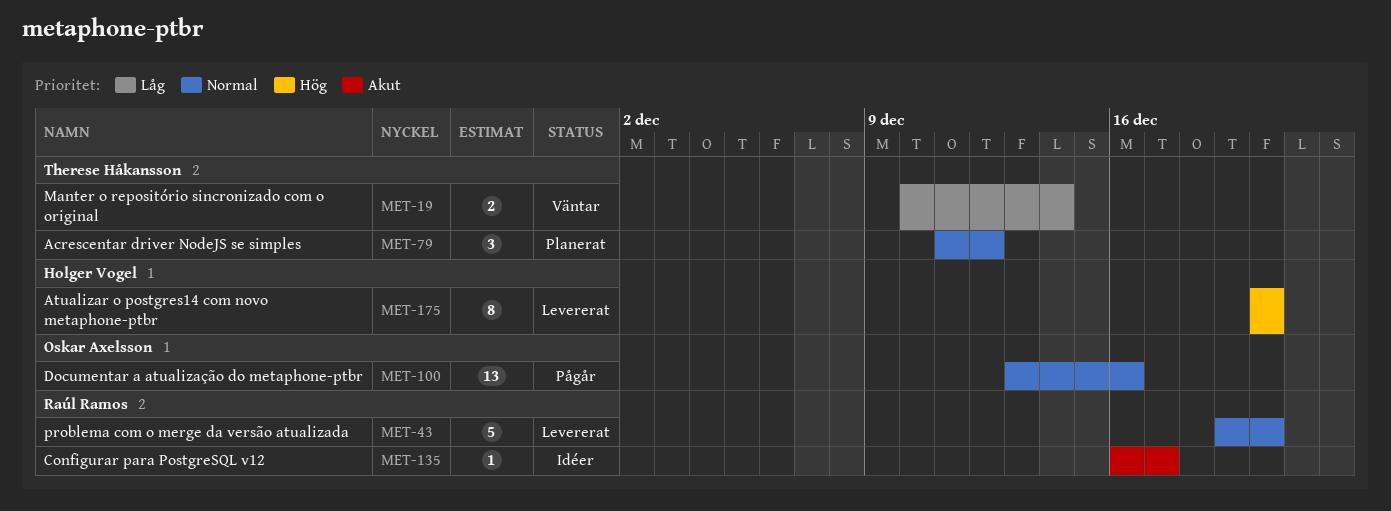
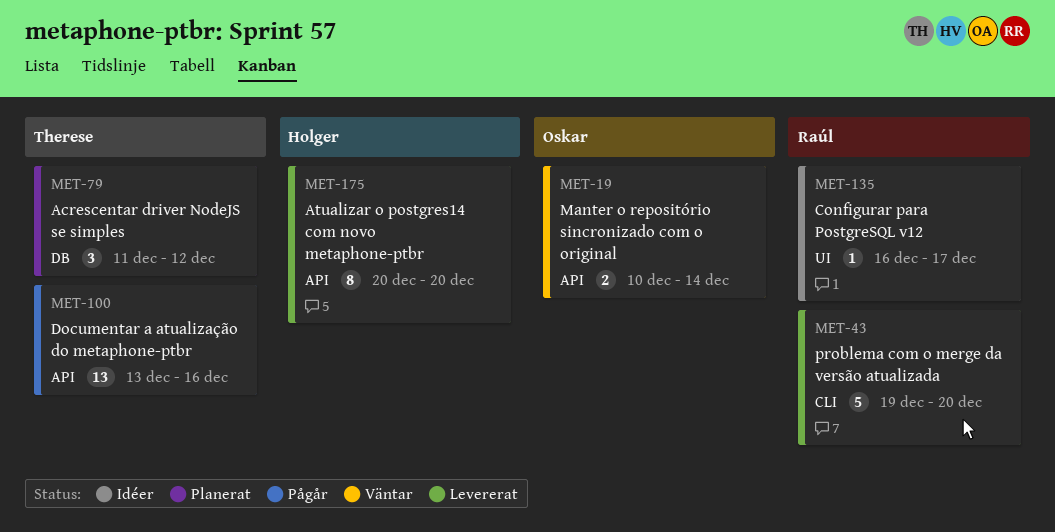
MET-19, owner: Therese Håkansson -> Oskar Axelsson
MET-100, owner: Oskar Axelsson -> Therese Håkansson

